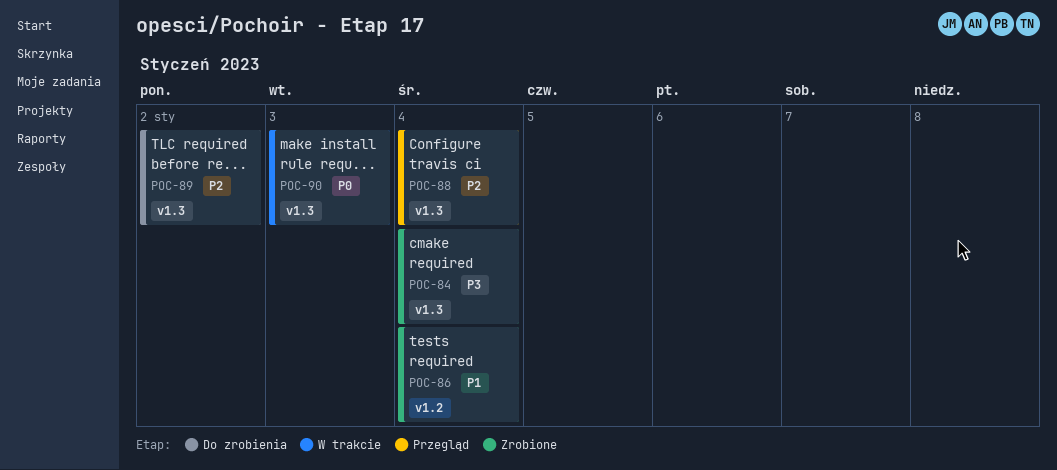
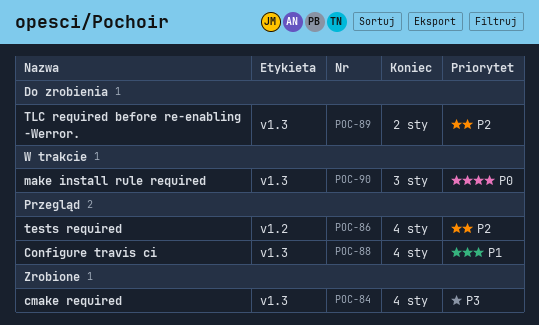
POC-86, status: Zrobione -> Przegląd
POC-86, priority: P1 -> P2
POC-88, priority: P2 -> P1

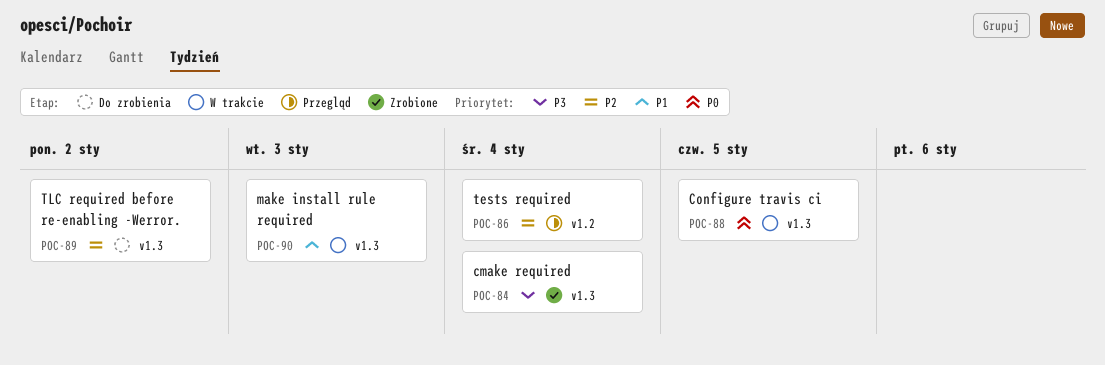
POC-88, status: Przegląd -> W trakcie
POC-88, priority: P1 -> P0
POC-88, due: Jan 4 -> Jan 5
POC-90, priority: P0 -> P1

